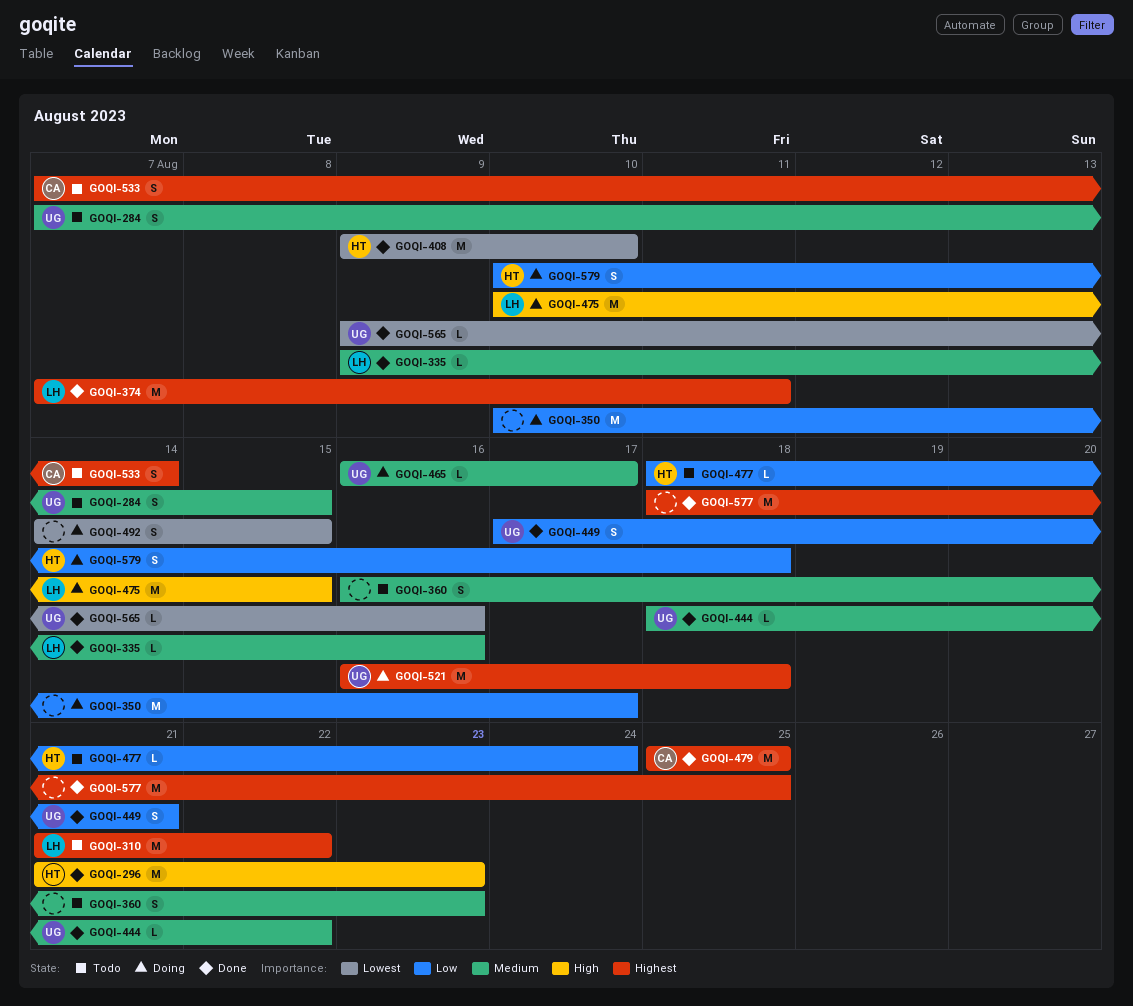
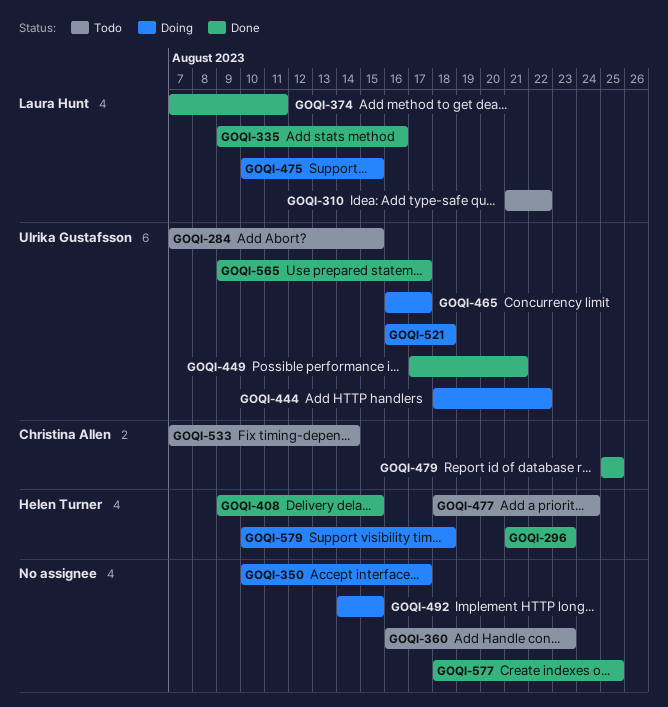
GOQI-408, due: Aug 10 -> Aug 15
GOQI-444, status: Done -> Doing
GOQI-565, due: Aug 16 -> Aug 17

